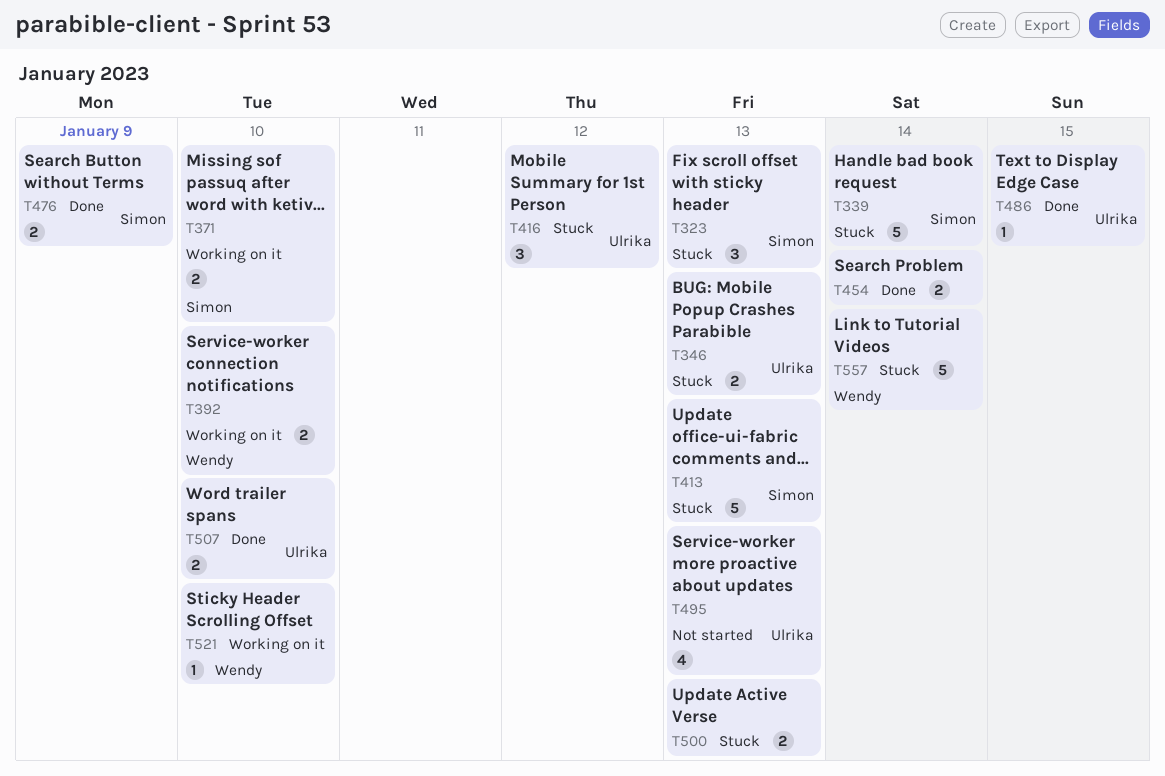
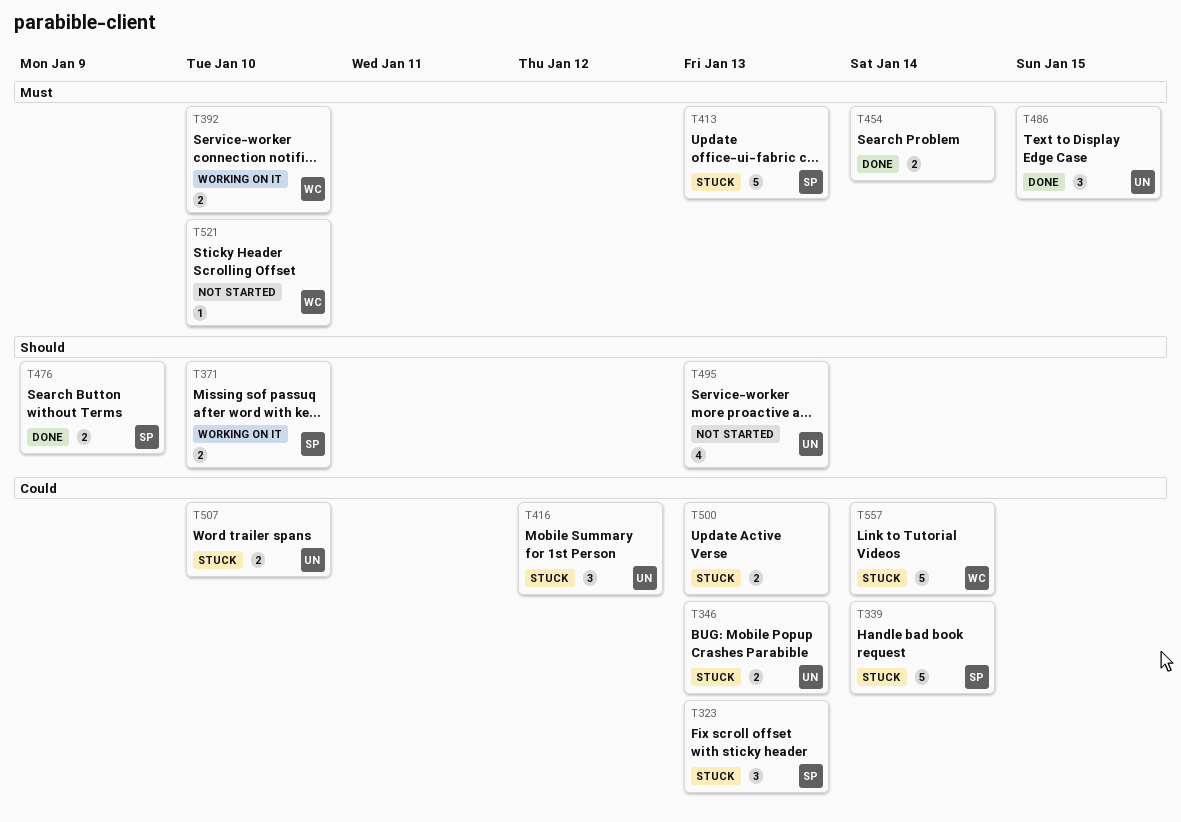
T486, estimate: 1 -> 3
T507, status: Done -> Stuck
T521, status: Working on it -> Not started

